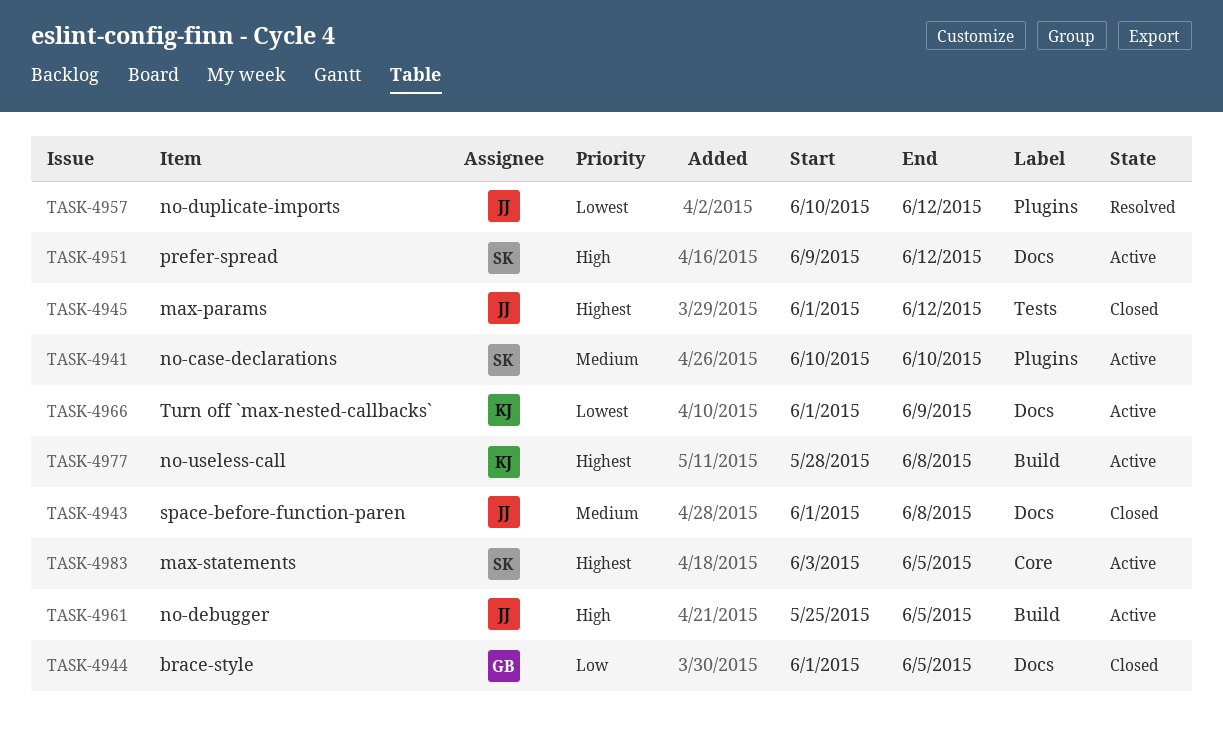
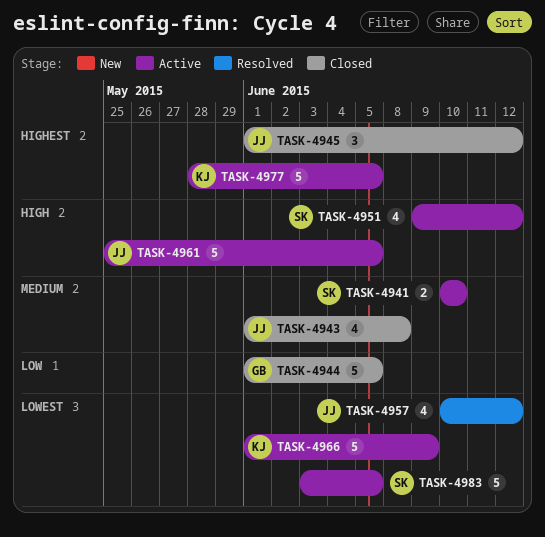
TASK-4977, due: Jun 8 -> Jun 5
TASK-4983, priority: Highest -> Lowest

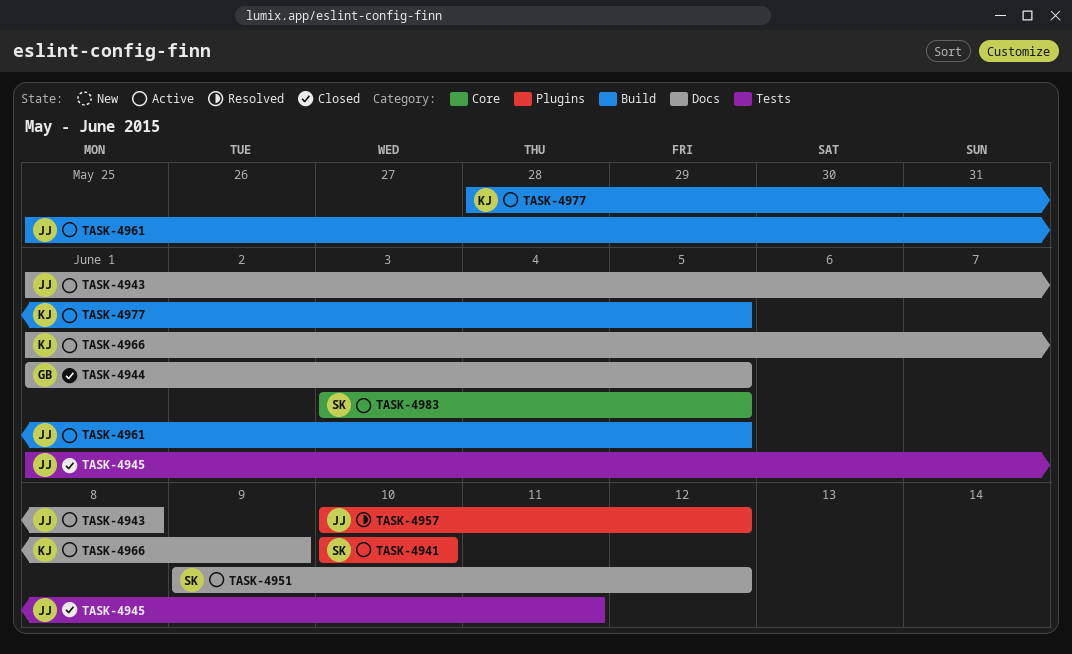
TASK-4943, status: Closed -> Active
TASK-4945, due: Jun 12 -> Jun 11

